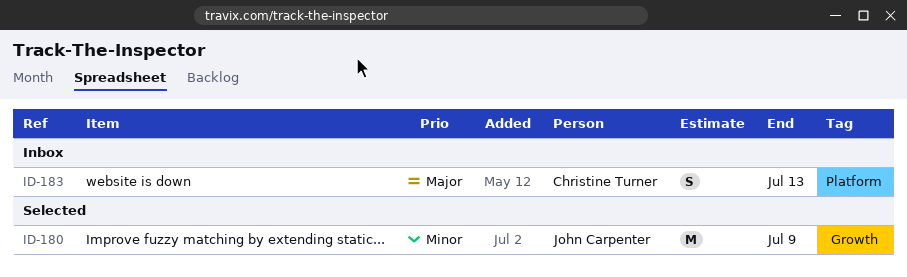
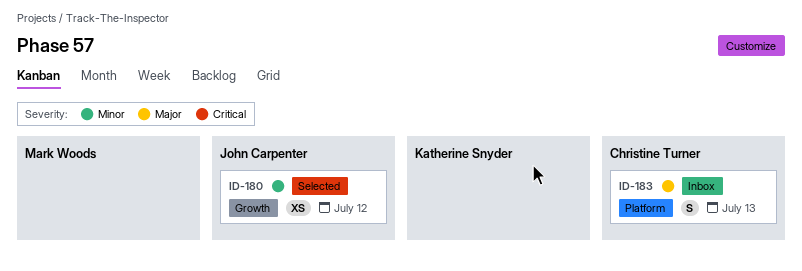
ID-180, estimate: M -> XS
ID-180, due: Jul 9 -> Jul 12

